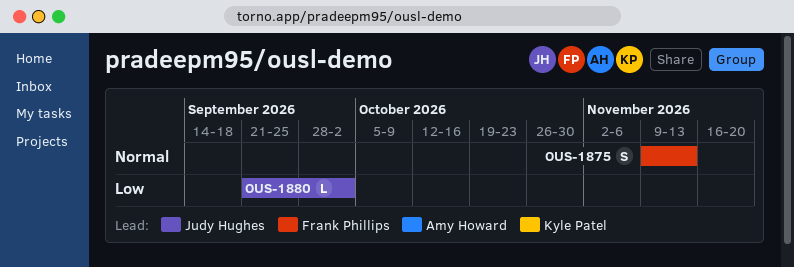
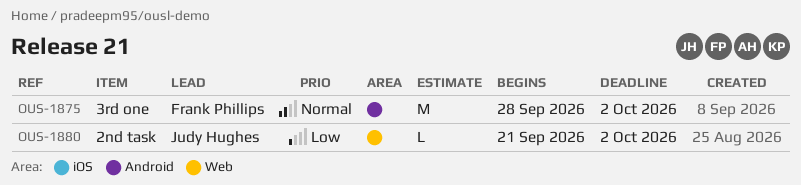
OUS-1875, estimate: S -> M
OUS-1875, start: Nov 9 -> Sep 28
OUS-1875, due: Nov 13 -> Oct 2

